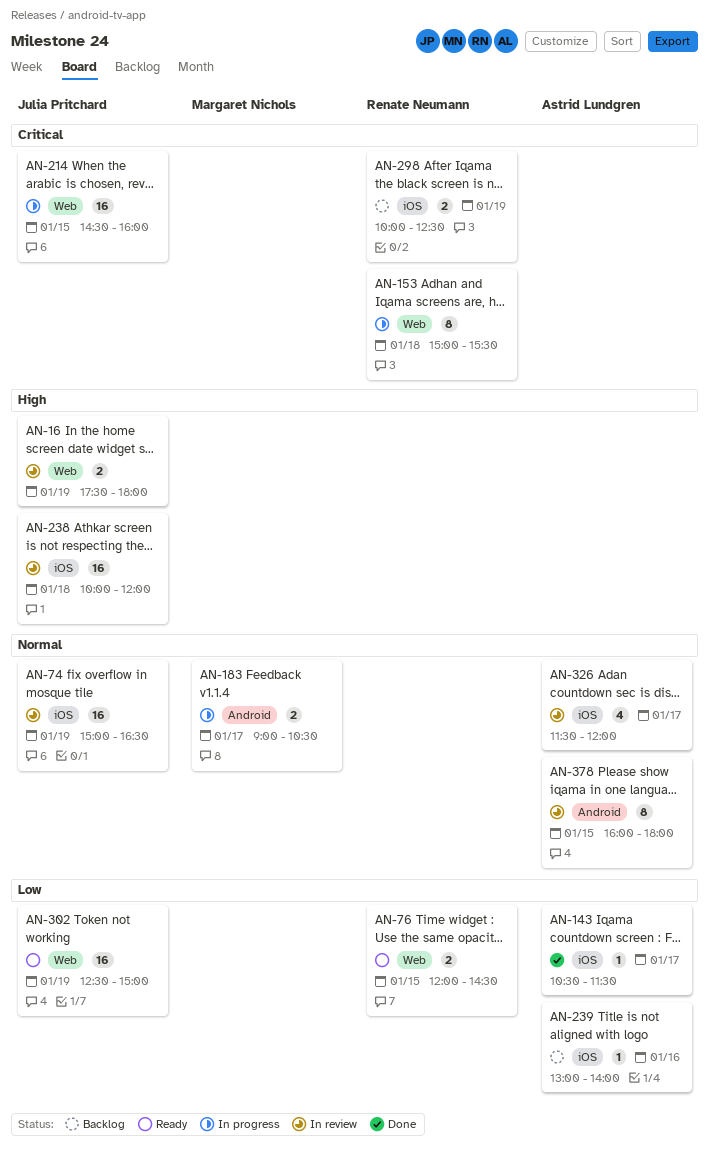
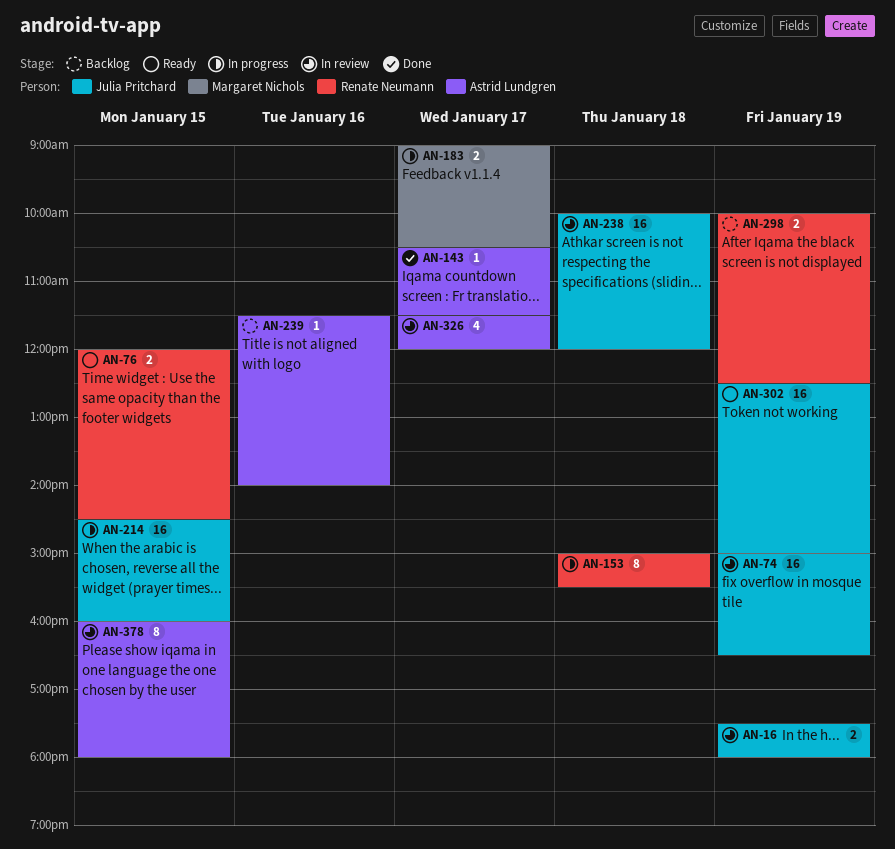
AN-239, begins: 13:00 -> 11:30

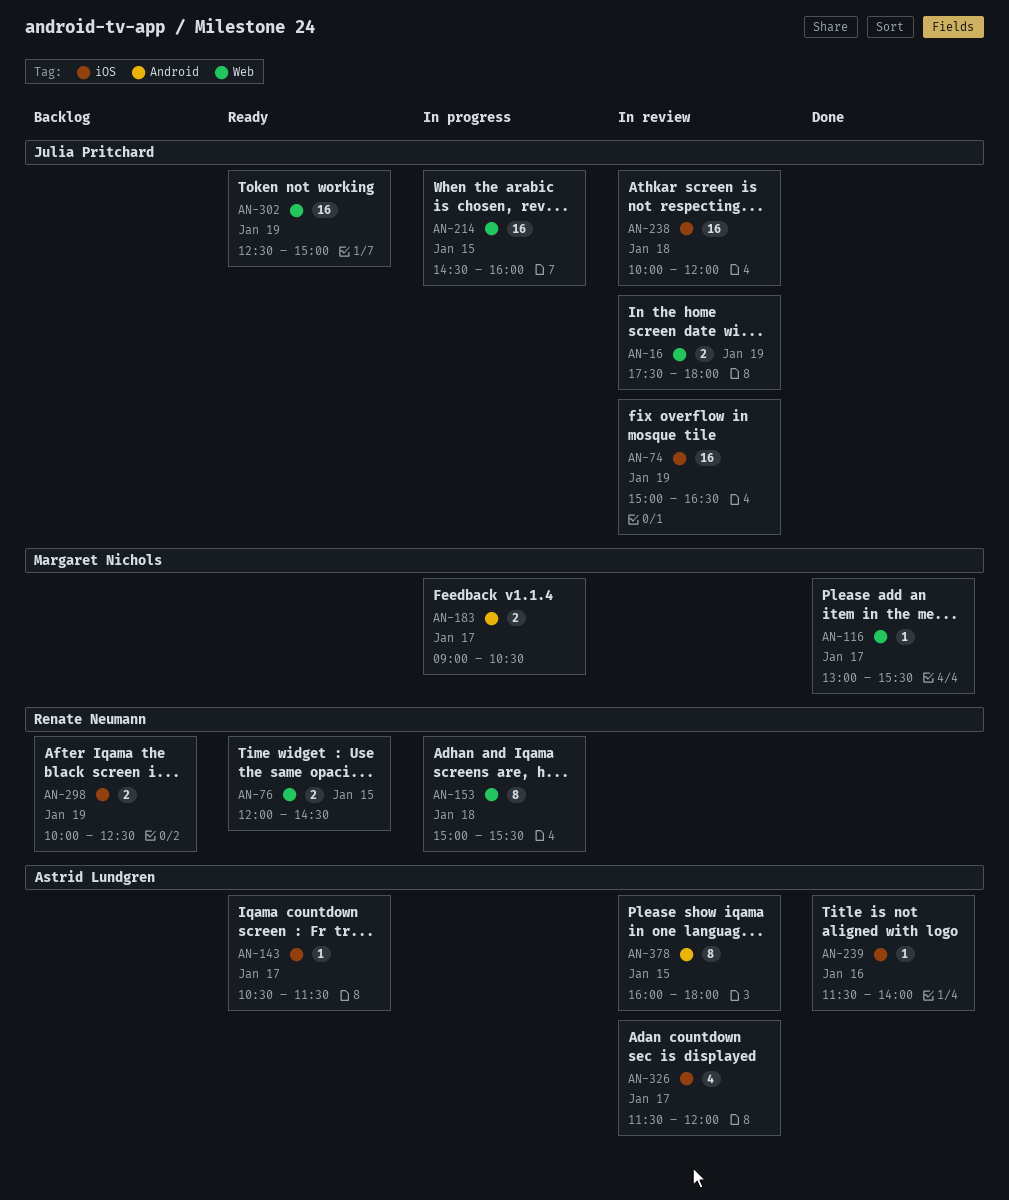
AN-116: none -> present
AN-143, status: Done -> Ready
AN-239, status: Backlog -> Done

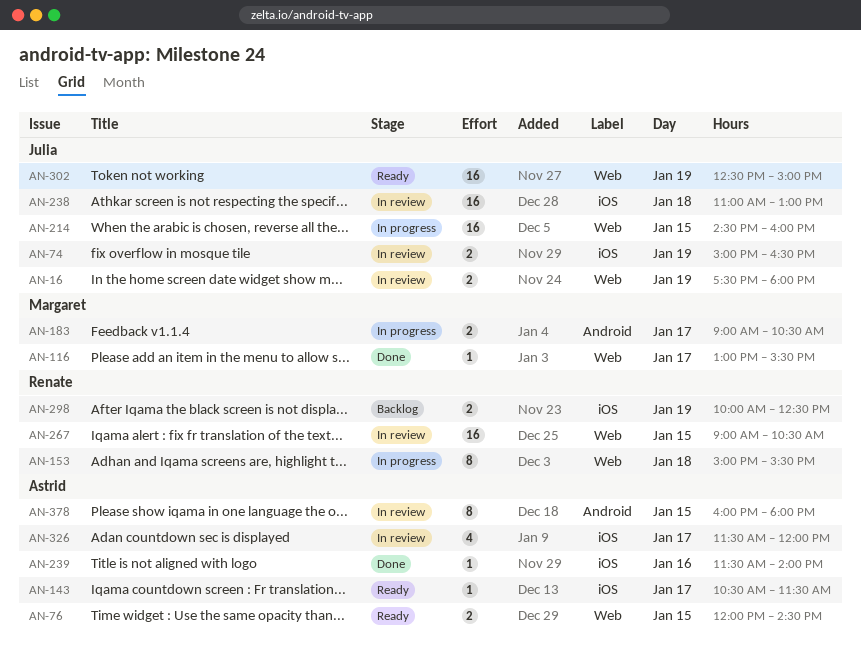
AN-74, estimate: 16 -> 2
AN-76, owner: Renate Neumann -> Astrid Lundgren
AN-238, begins: 10:00 -> 11:00
AN-238, ends: 12:00 -> 13:00
AN-267: none -> present

